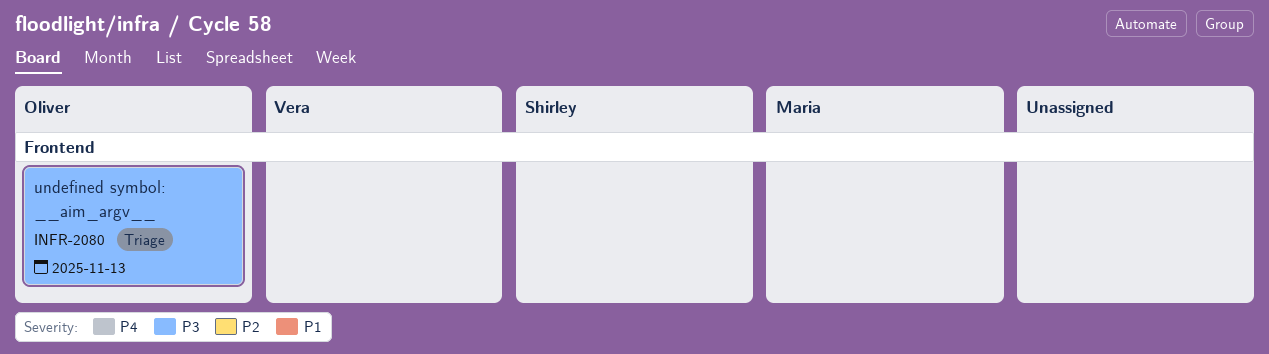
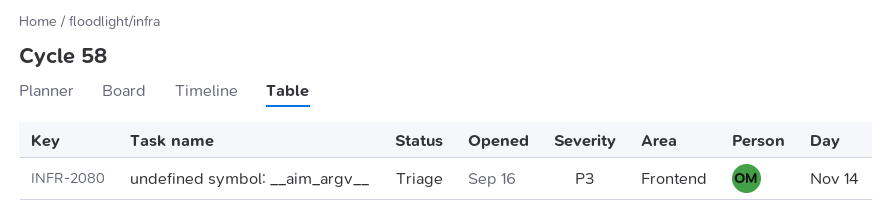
INFR-2080, day: Nov 13 -> Nov 14

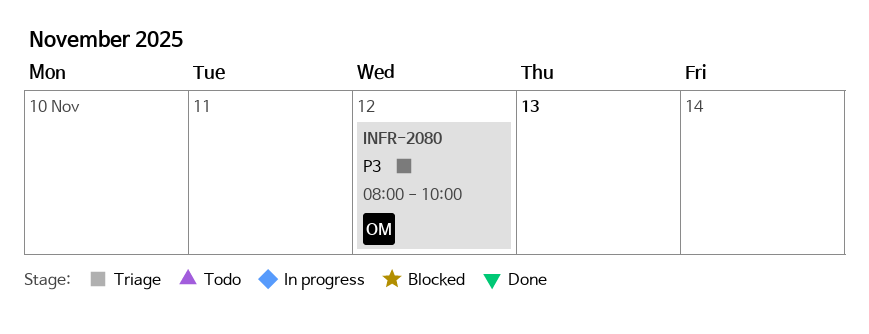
INFR-2080, day: Nov 14 -> Nov 12

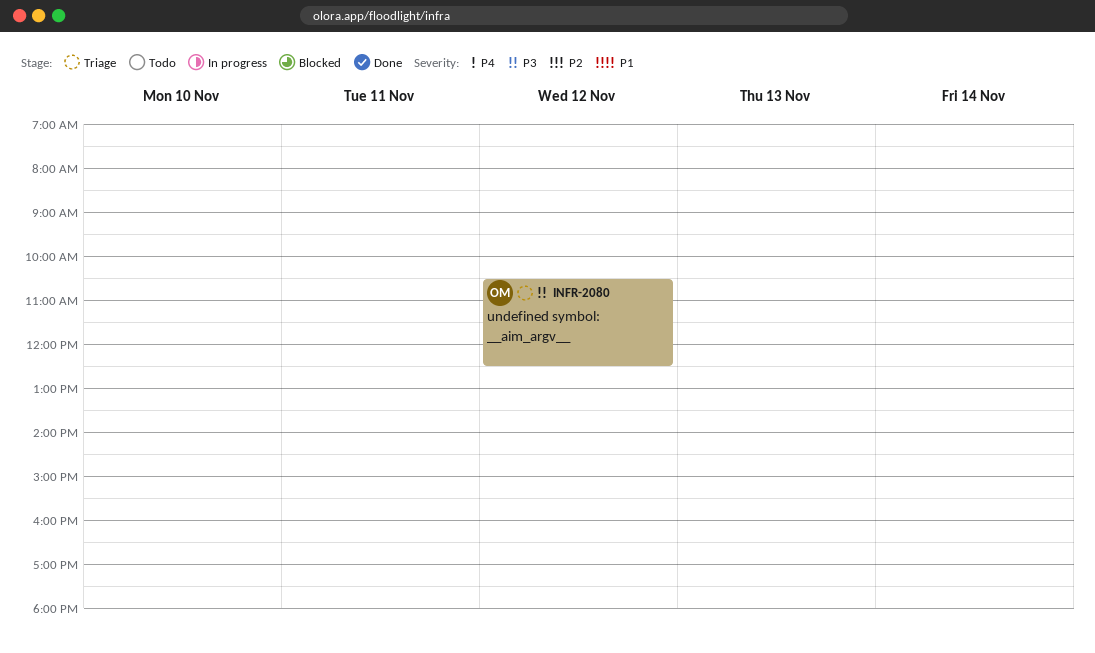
INFR-2080, begins: 08:00 -> 10:30
INFR-2080, ends: 10:00 -> 12:30

